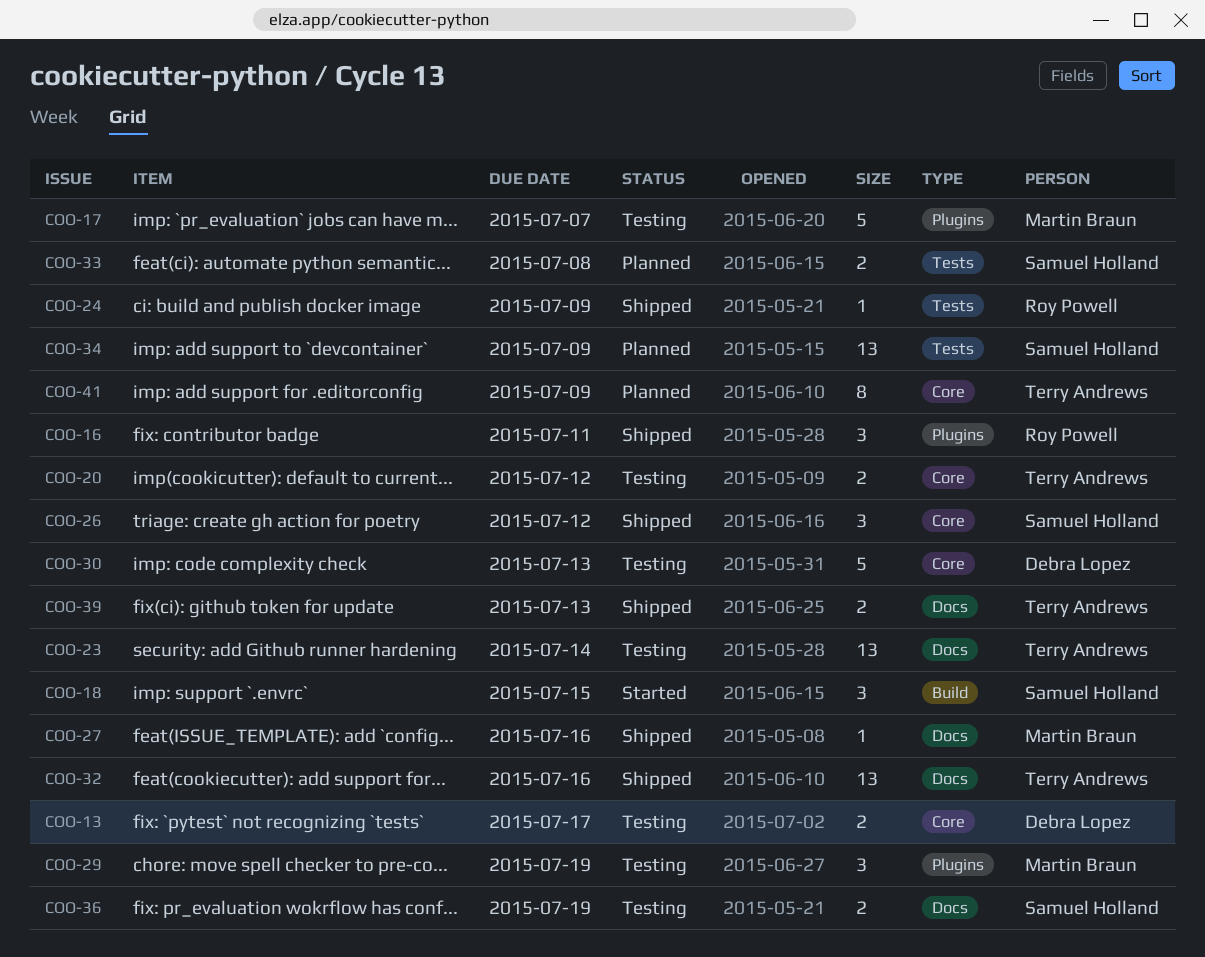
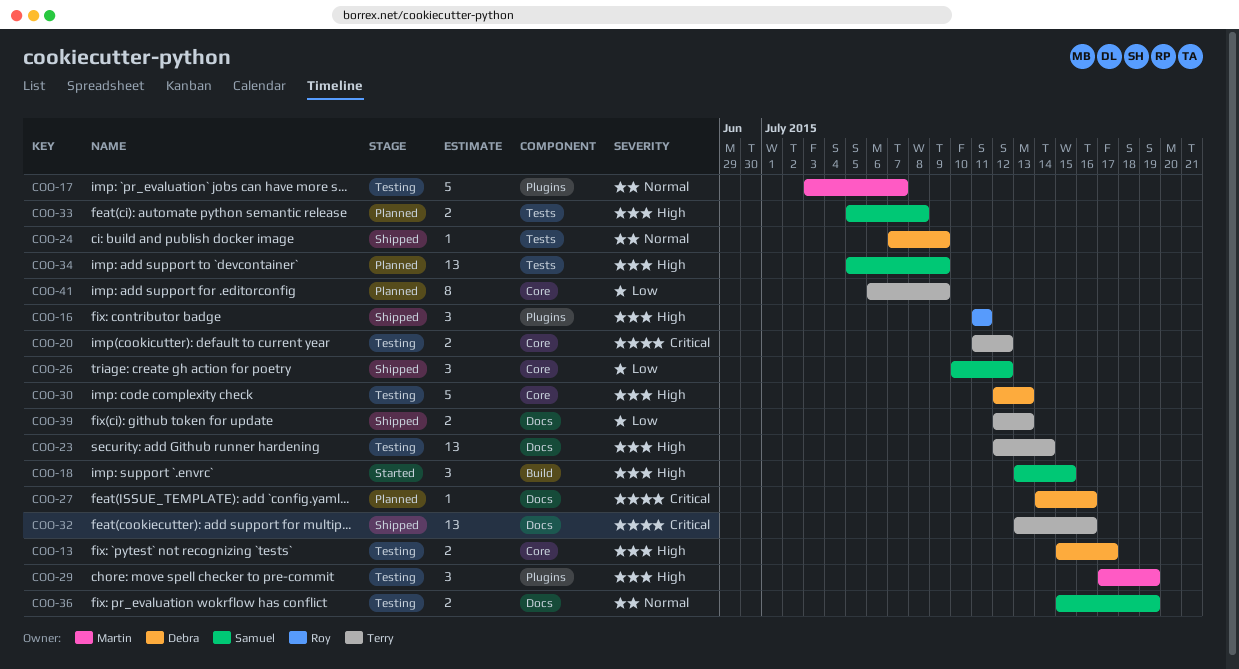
COO-24, owner: Roy Powell -> Debra Lopez
COO-27, status: Shipped -> Planned
COO-27, owner: Martin Braun -> Debra Lopez

